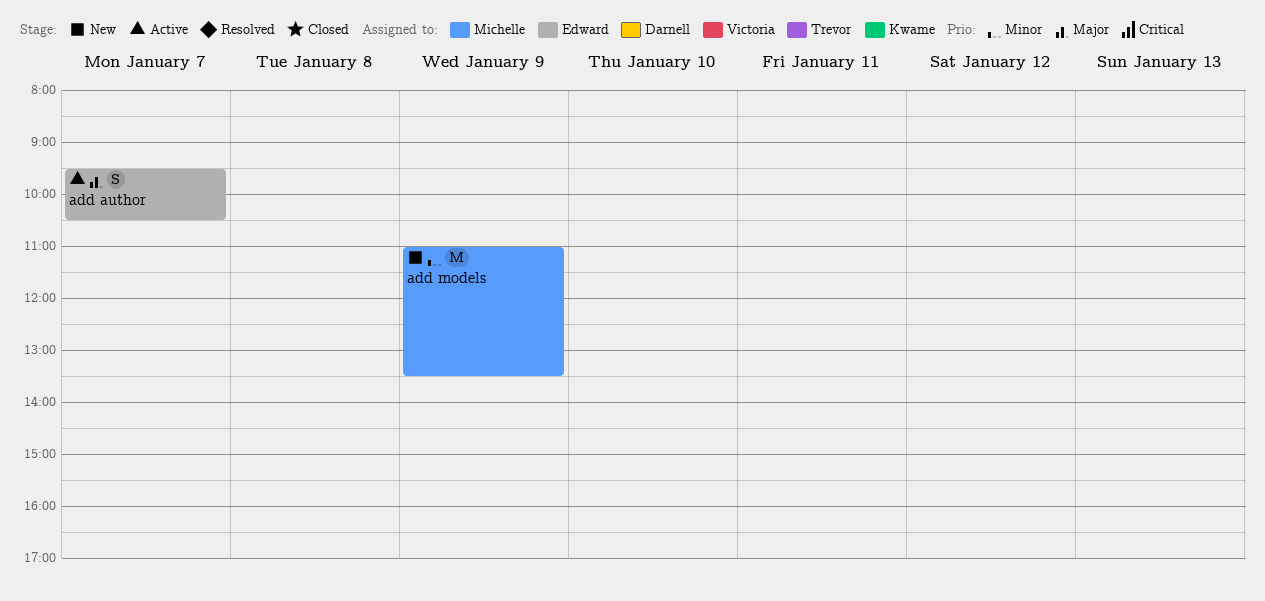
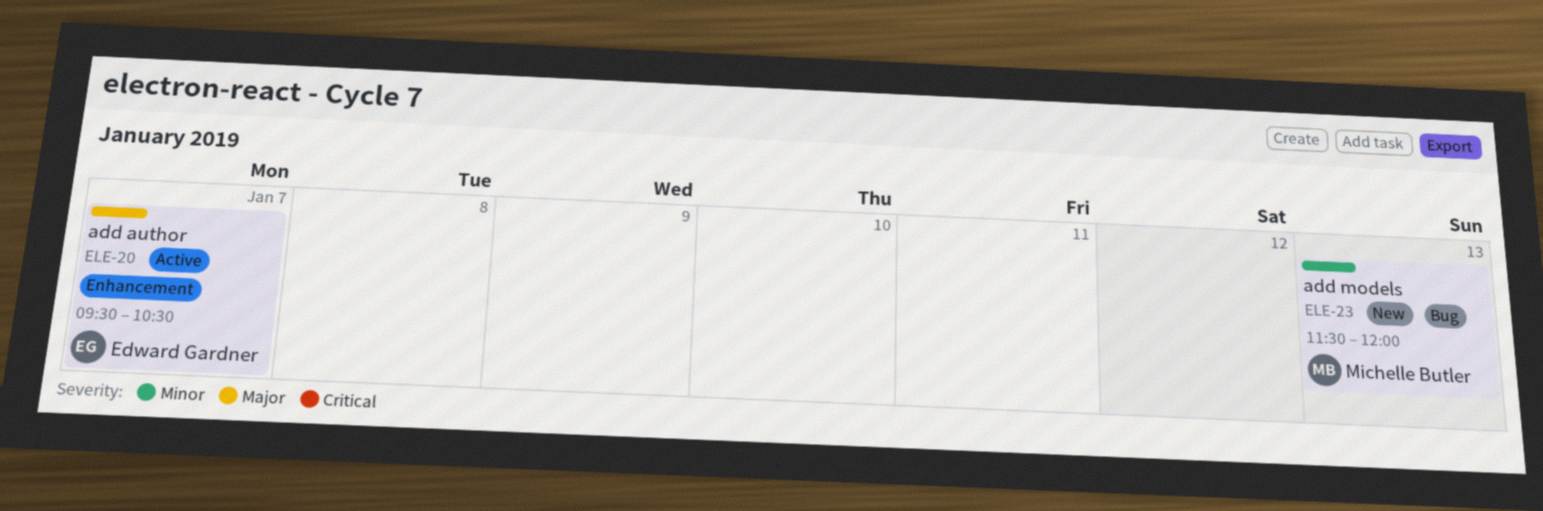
add models, day: Jan 9 -> Jan 13
add models, begins: 11:00 -> 11:30
add models, ends: 13:30 -> 12:00

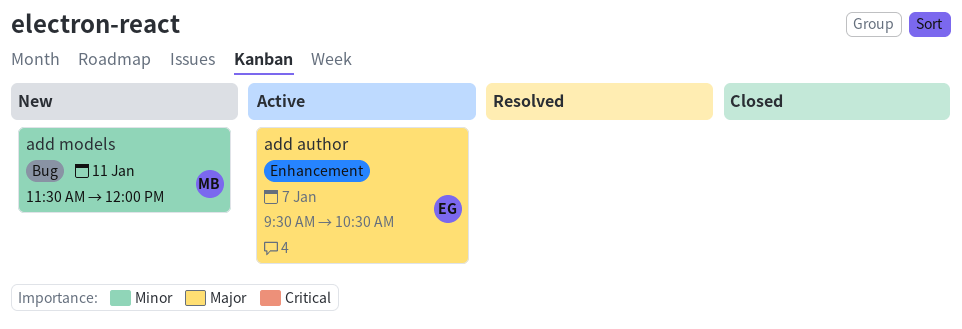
add models, day: Jan 13 -> Jan 11

